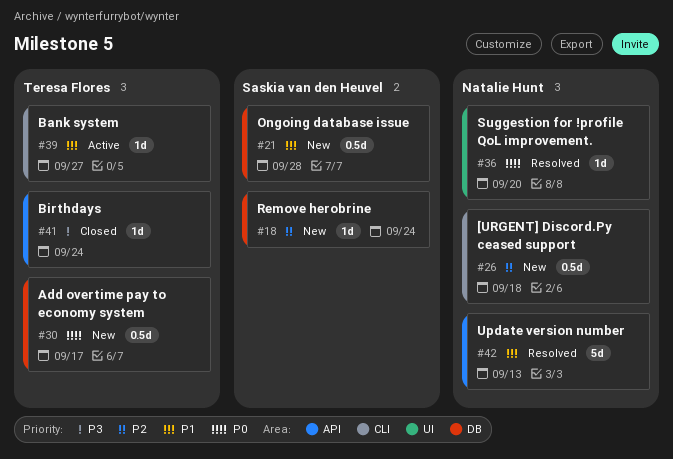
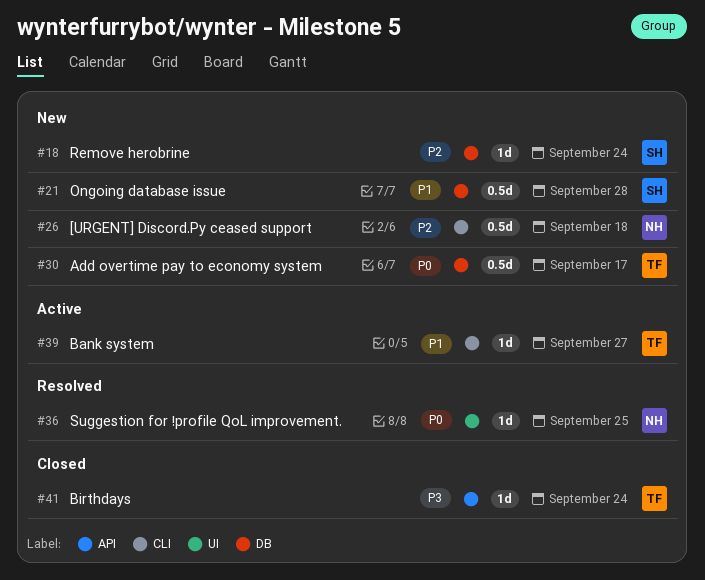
#36, due: Sep 20 -> Sep 25
#42: present -> none

